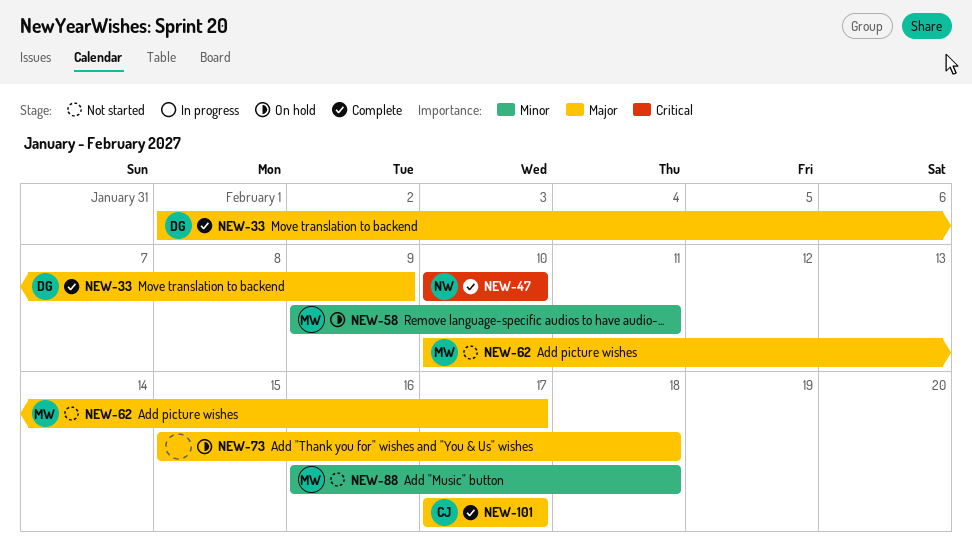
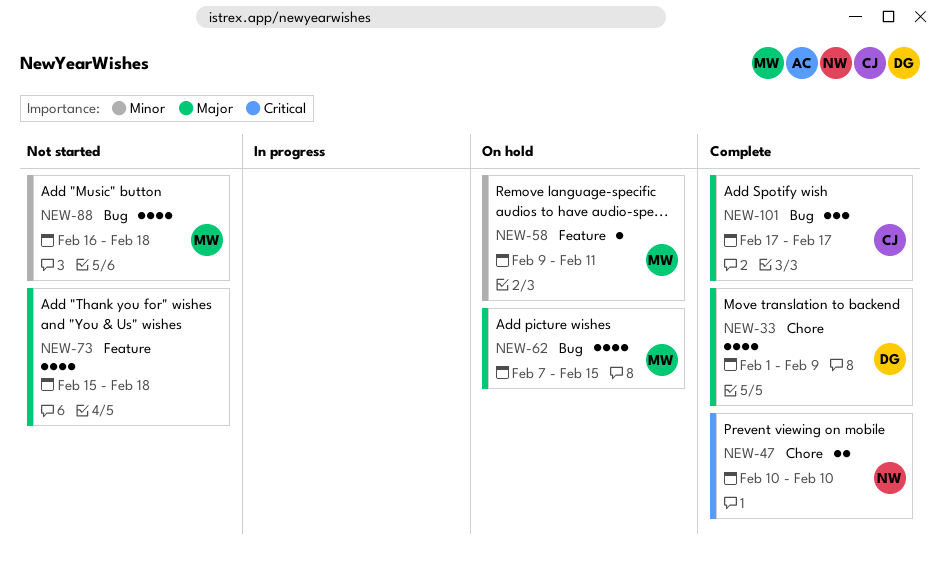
NEW-62, status: Not started -> On hold
NEW-62, start: Feb 10 -> Feb 7
NEW-62, due: Feb 17 -> Feb 15
NEW-73, status: On hold -> Not started

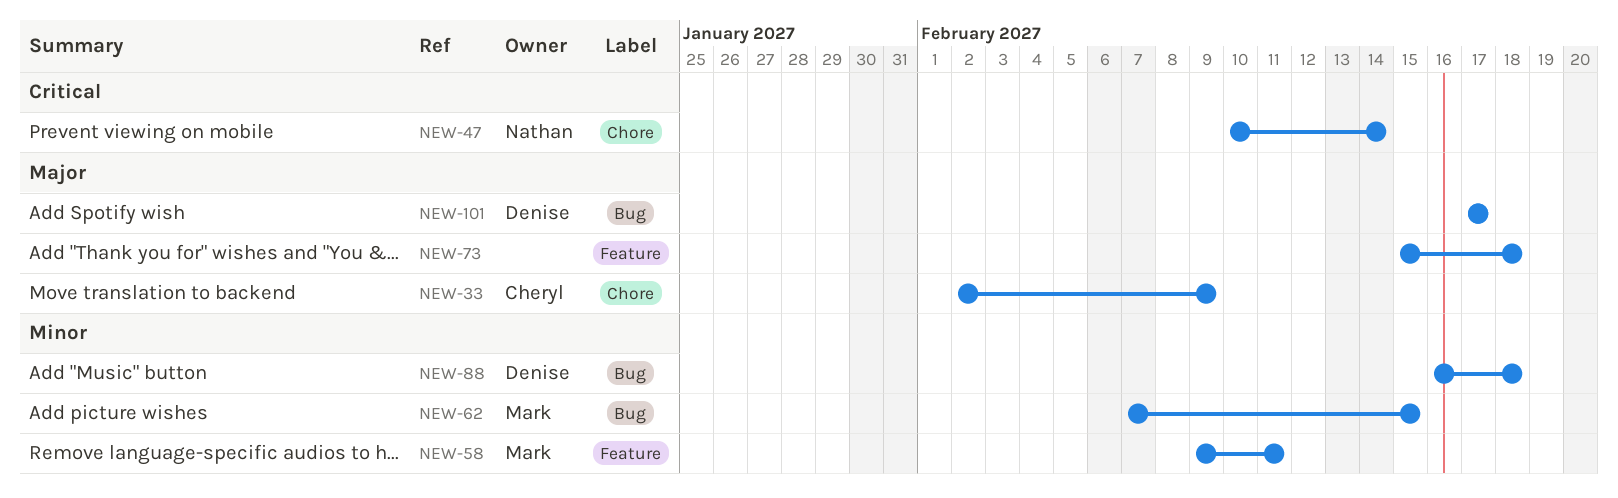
NEW-33, owner: Denise -> Cheryl
NEW-33, start: Feb 1 -> Feb 2
NEW-47, due: Feb 10 -> Feb 14
NEW-62, priority: Major -> Minor
NEW-88, owner: Mark -> Denise
NEW-101, owner: Cheryl -> Denise

